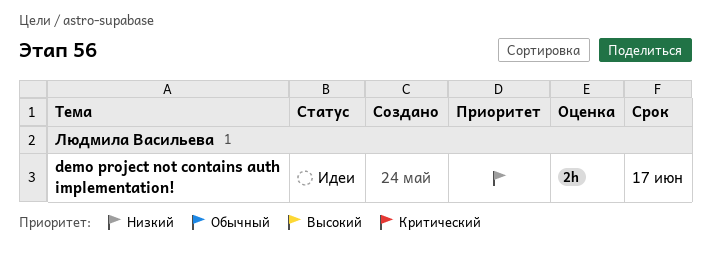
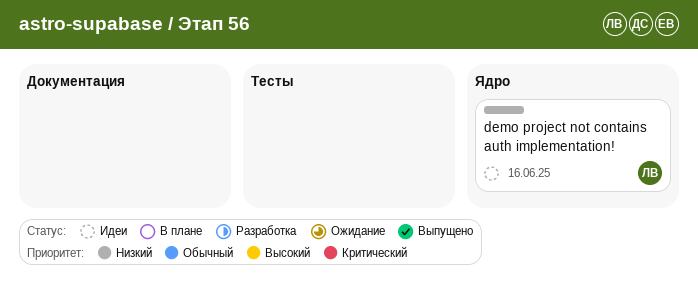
demo project not contains auth implementation!, due: Jun 17 -> Jun 16

